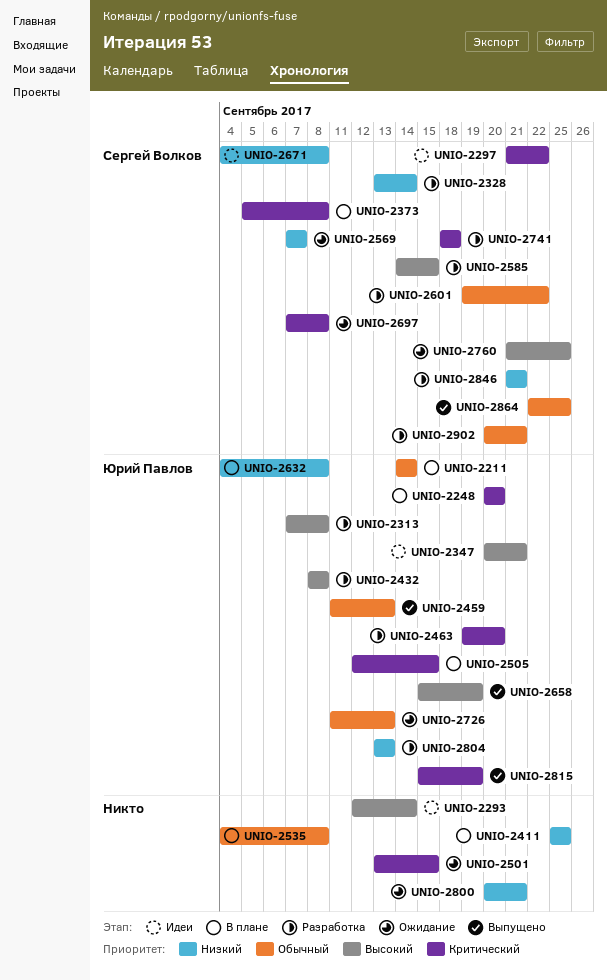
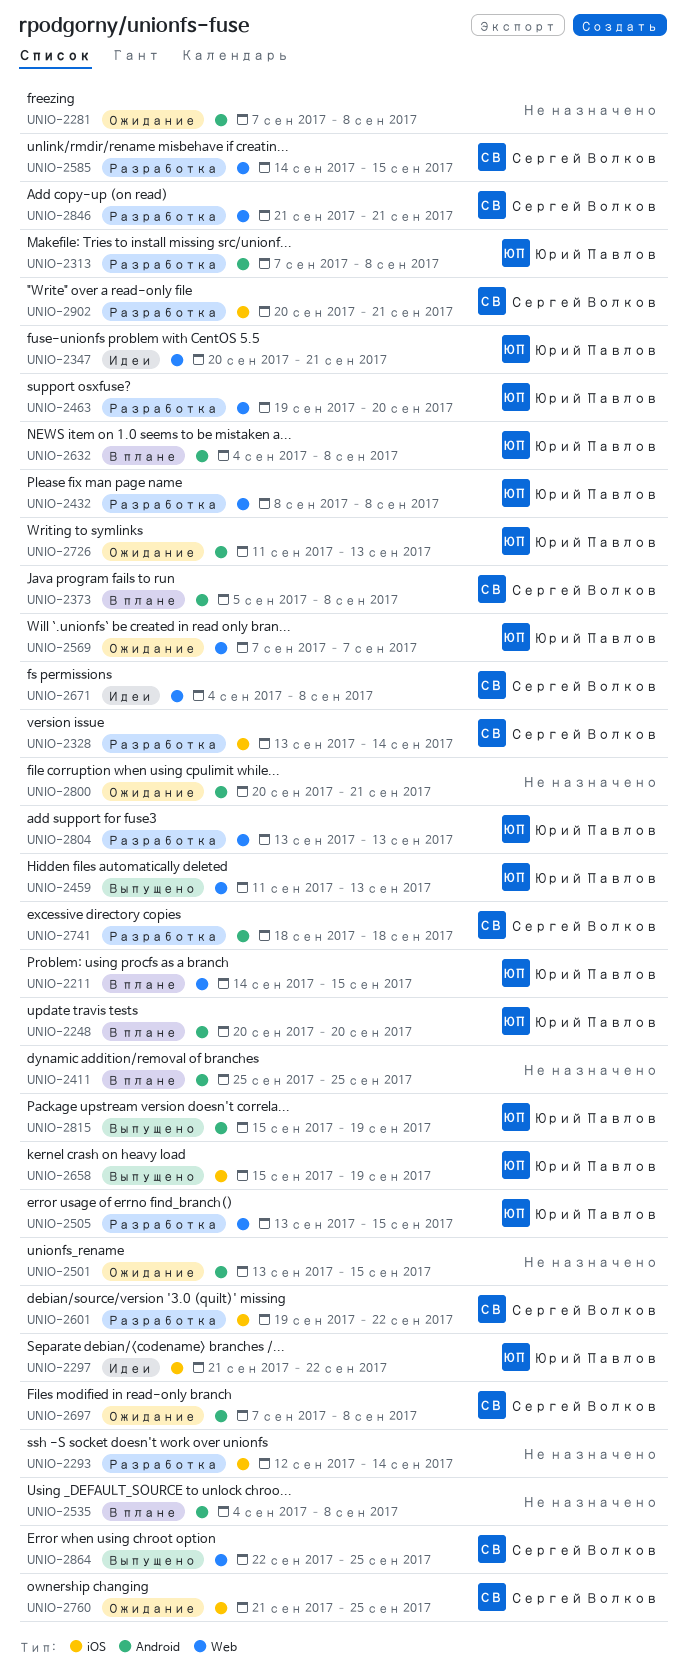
UNIO-2211, due: Sep 14 -> Sep 15
UNIO-2281: none -> present
UNIO-2293, status: Идеи -> Разработка
UNIO-2297, owner: Сергей Волков -> Юрий Павлов
UNIO-2505, status: В плане -> Разработка
UNIO-2505, start: Sep 12 -> Sep 13
UNIO-2569, owner: Сергей Волков -> Юрий Павлов

